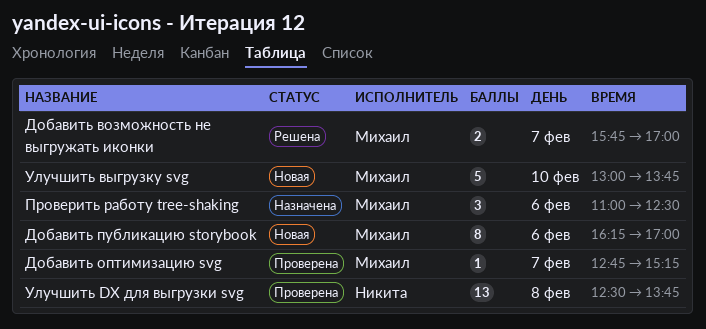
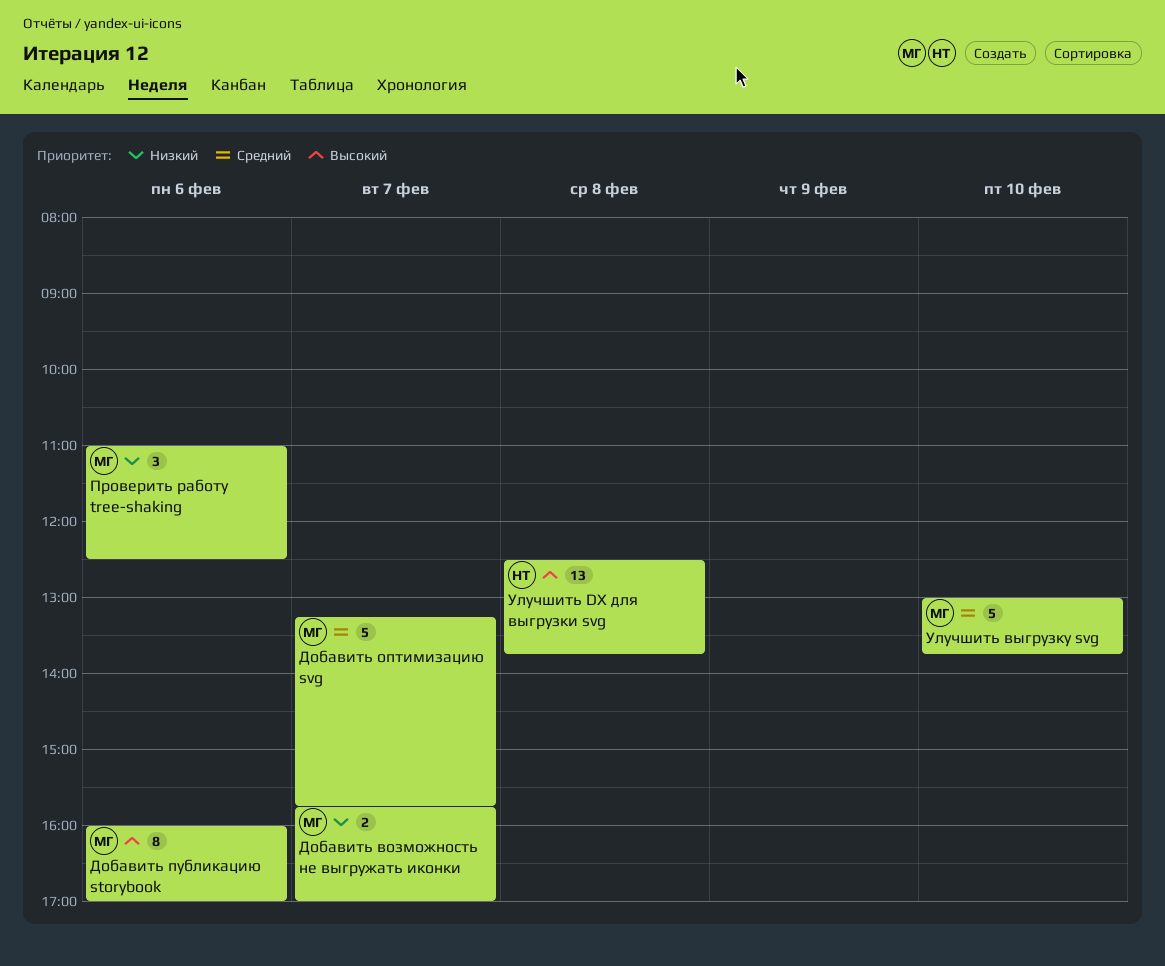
Добавить оптимизацию svg, estimate: 1 -> 5
Добавить оптимизацию svg, begins: 12:45 -> 13:15
Добавить оптимизацию svg, ends: 15:15 -> 15:45
Добавить публикацию storybook, begins: 16:15 -> 16:00

